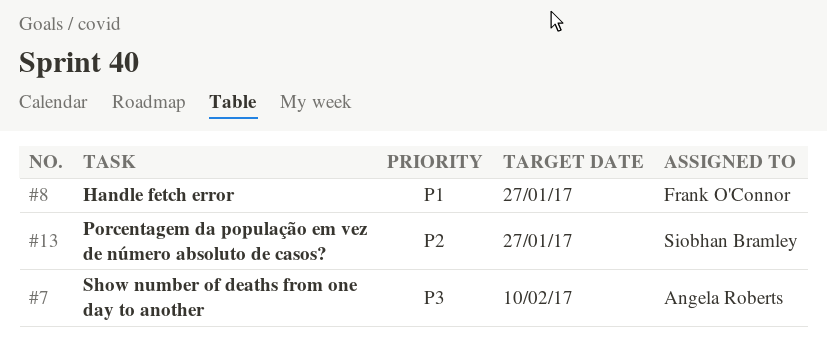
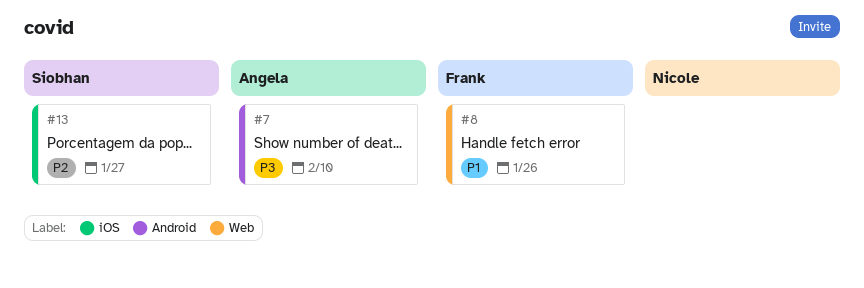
#8, due: Jan 27 -> Jan 26

